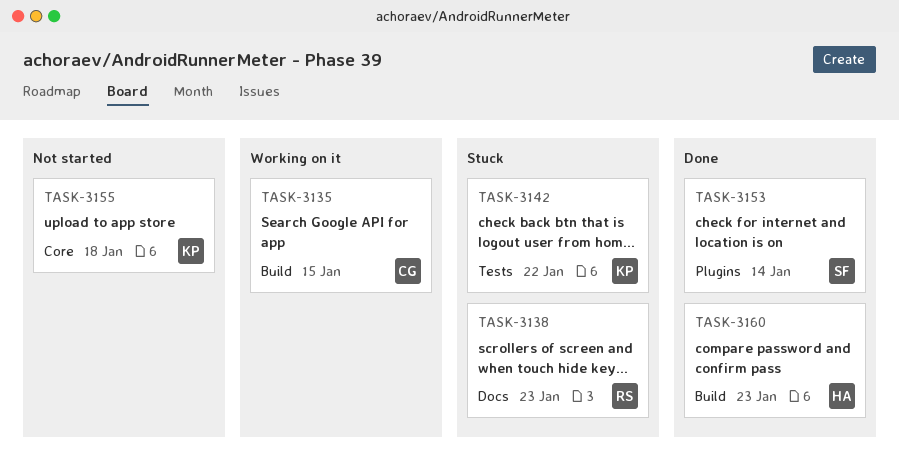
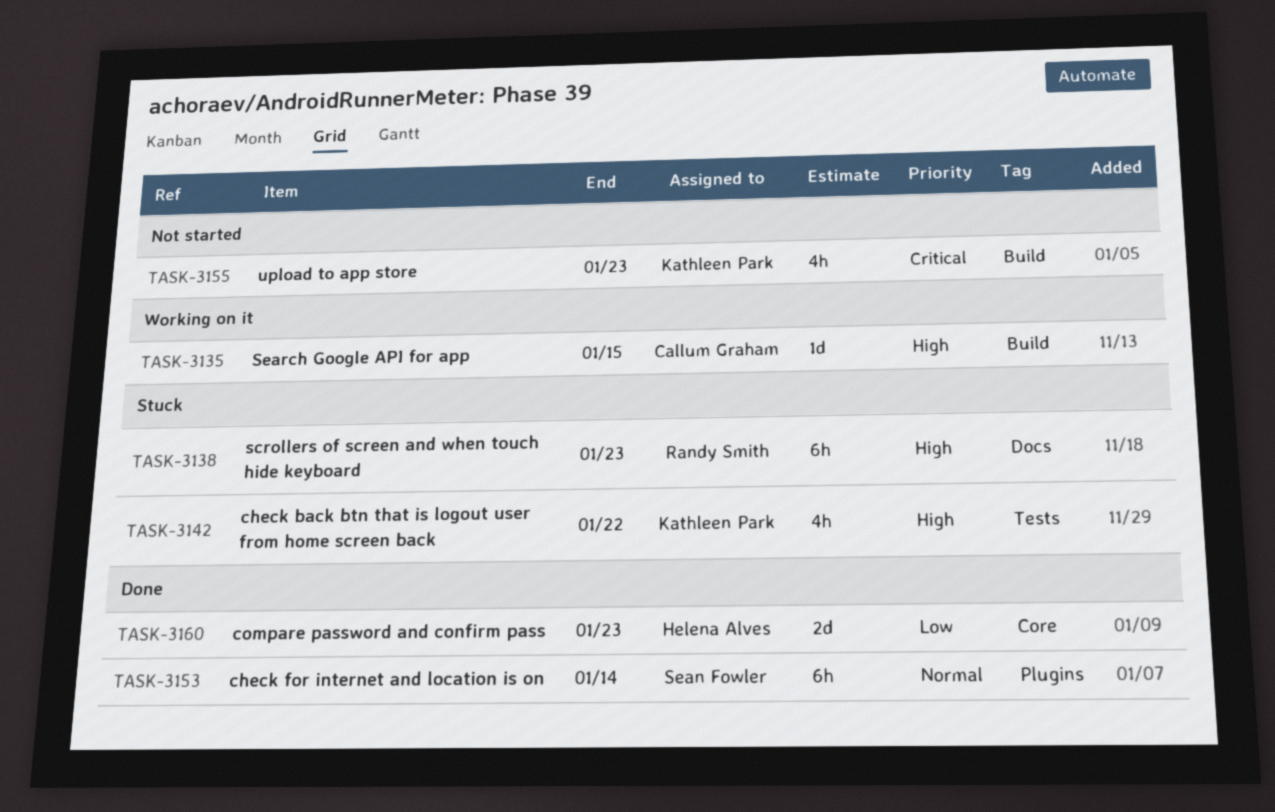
TASK-3155, label: Core -> Build
TASK-3155, due: Jan 18 -> Jan 23
TASK-3160, label: Build -> Core

